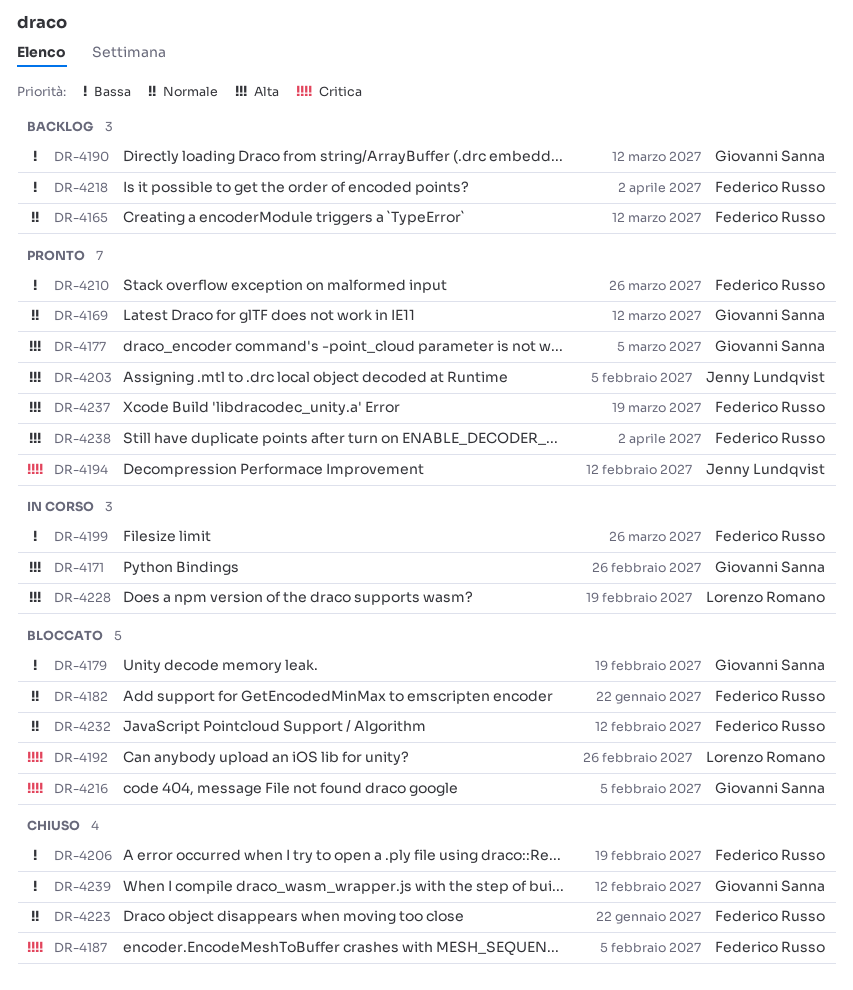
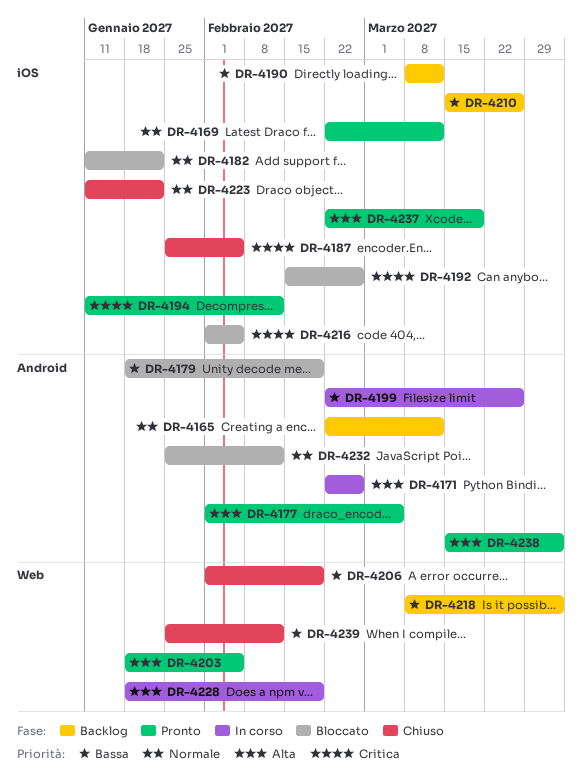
DR-4210, status: Pronto -> Backlog

